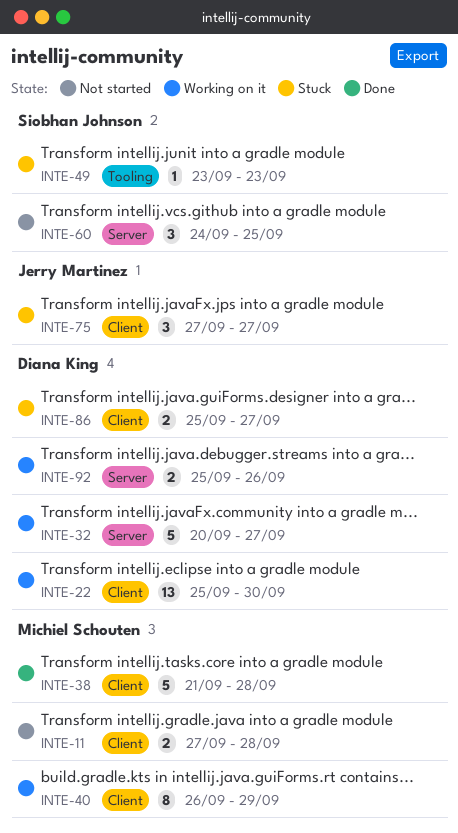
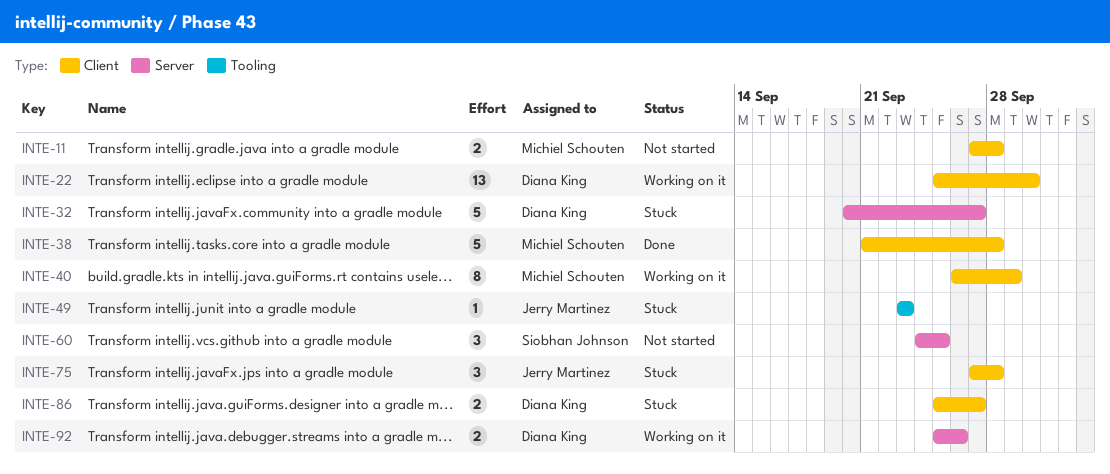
INTE-32, status: Working on it -> Stuck
INTE-49, owner: Siobhan Johnson -> Jerry Martinez
INTE-75, due: Sep 27 -> Sep 28

